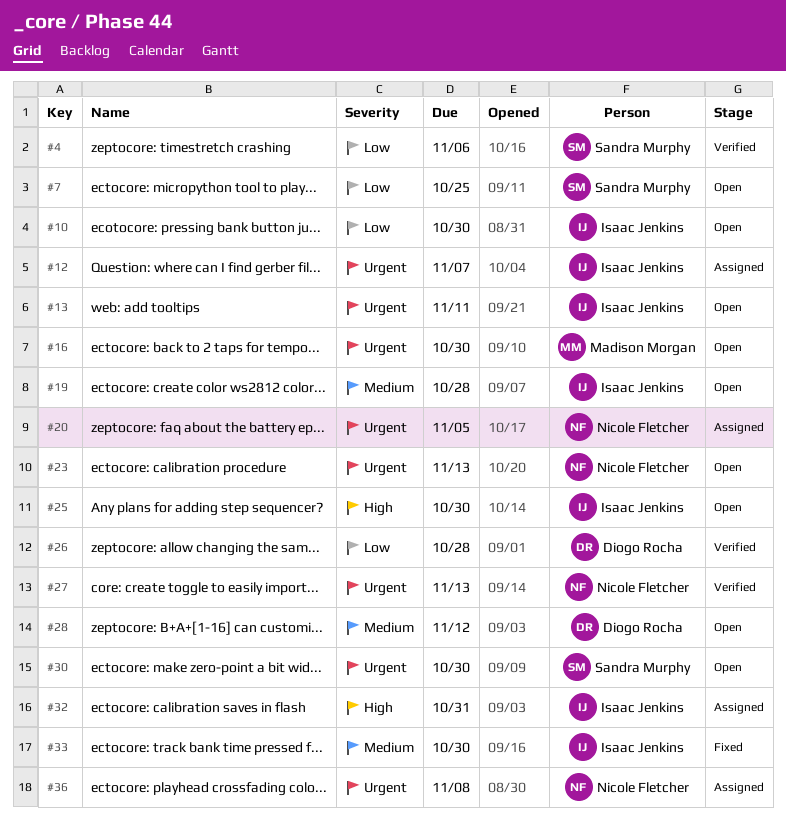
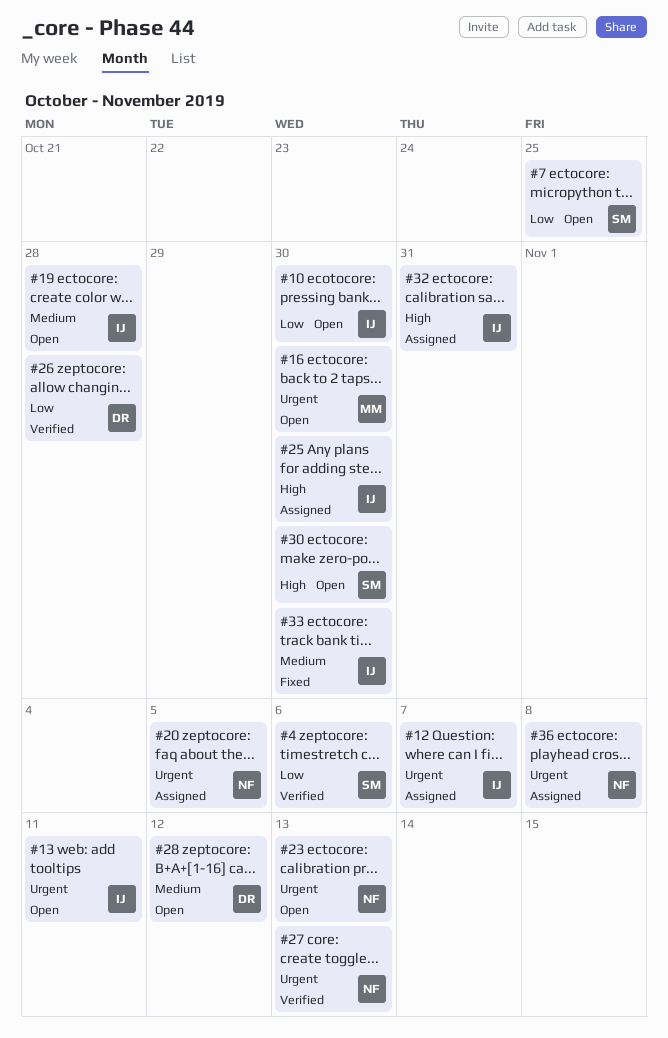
#25, status: Open -> Assigned
#30, priority: Urgent -> High

